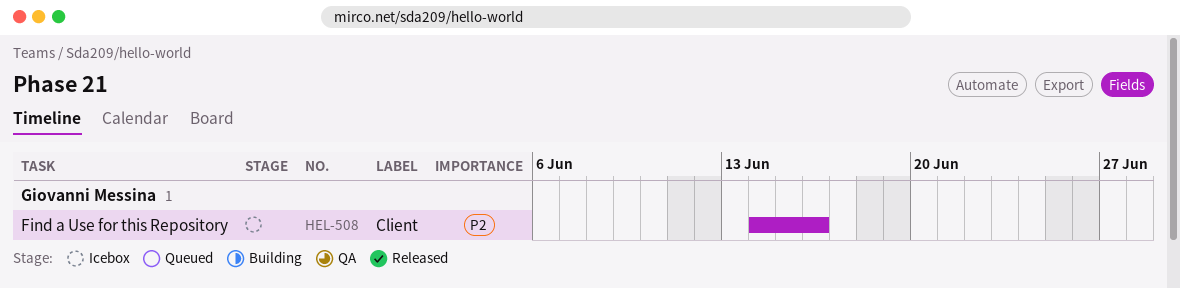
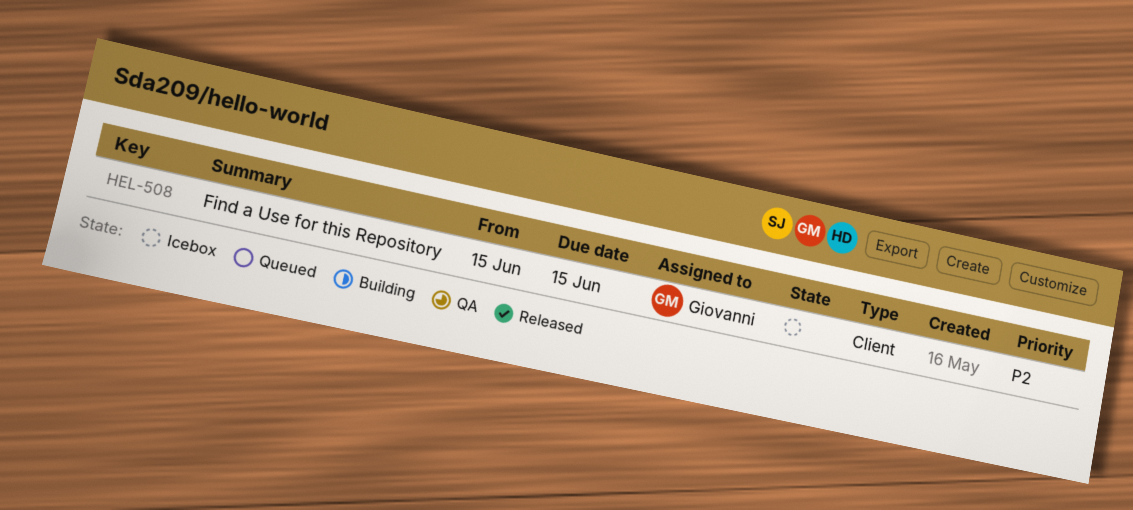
HEL-508, start: Jun 14 -> Jun 15
HEL-508, due: Jun 16 -> Jun 15

